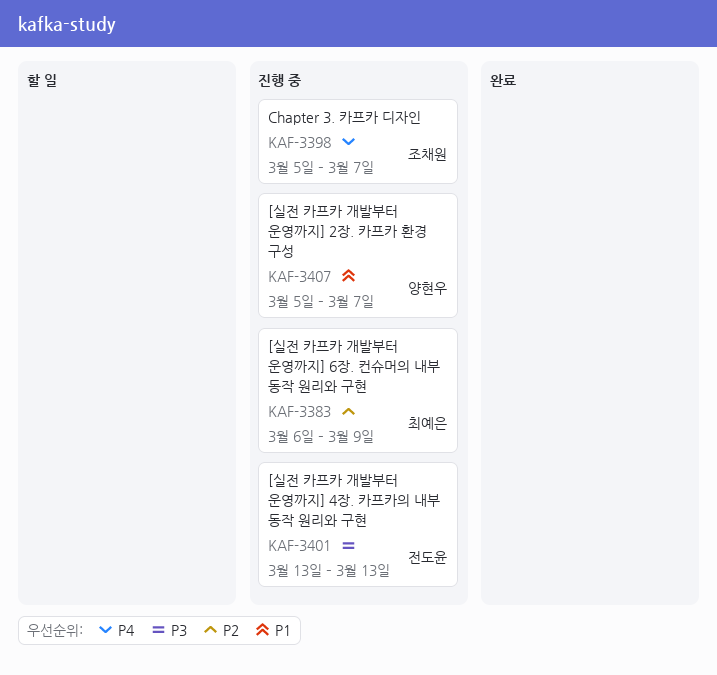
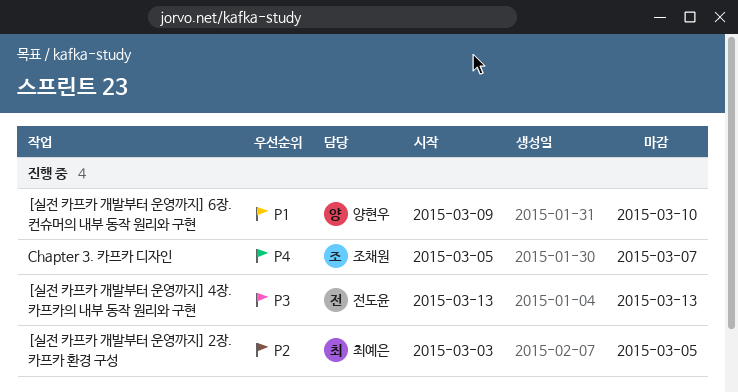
[실전 카프카 개발부터 운영까지] 2장. 카프카 환경 구성, owner: 양현우 -> 최예은
[실전 카프카 개발부터 운영까지] 2장. 카프카 환경 구성, priority: P1 -> P2
[실전 카프카 개발부터 운영까지] 2장. 카프카 환경 구성, start: Mar 5 -> Mar 3
[실전 카프카 개발부터 운영까지] 2장. 카프카 환경 구성, due: Mar 7 -> Mar 5
[실전 카프카 개발부터 운영까지] 6장. 컨슈머의 내부 동작 원리와 구현, owner: 최예은 -> 양현우
[실전 카프카 개발부터 운영까지] 6장. 컨슈머의 내부 동작 원리와 구현, priority: P2 -> P1
[실전 카프카 개발부터 운영까지] 6장. 컨슈머의 내부 동작 원리와 구현, start: Mar 6 -> Mar 9
[실전 카프카 개발부터 운영까지] 6장. 컨슈머의 내부 동작 원리와 구현, due: Mar 9 -> Mar 10

